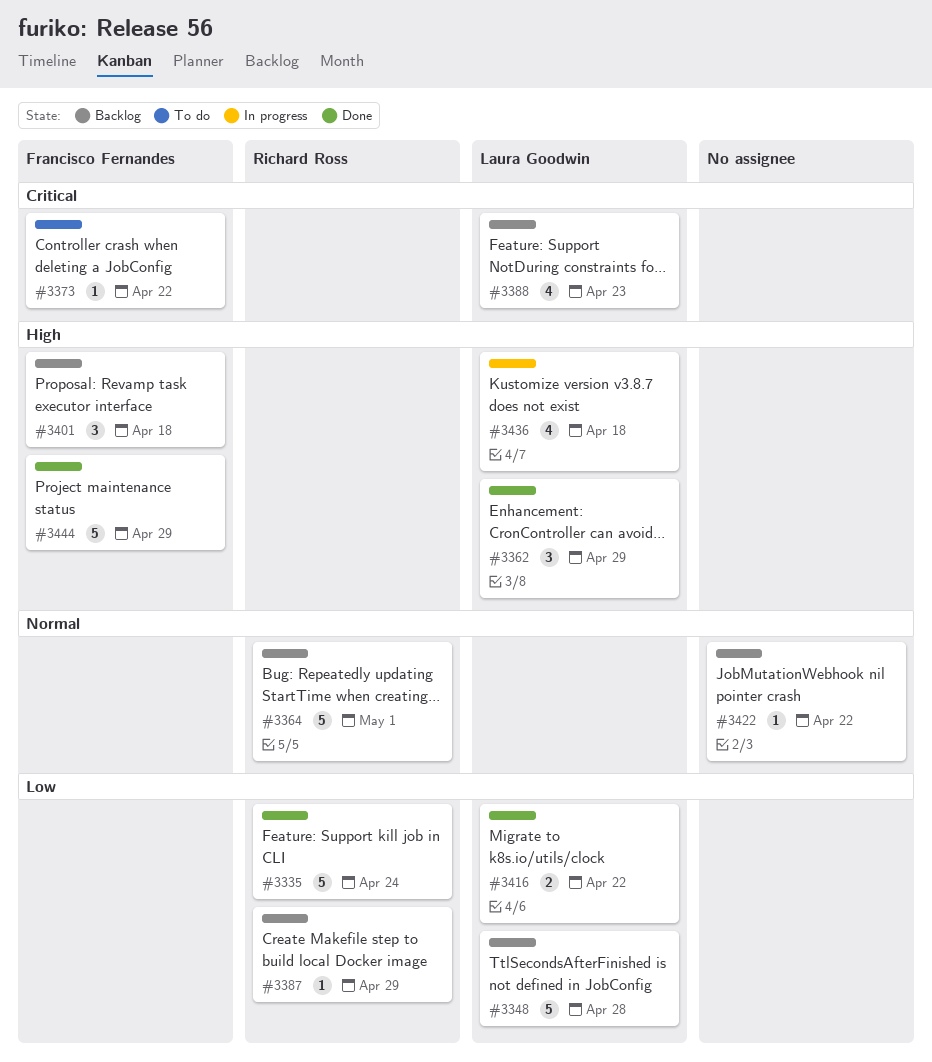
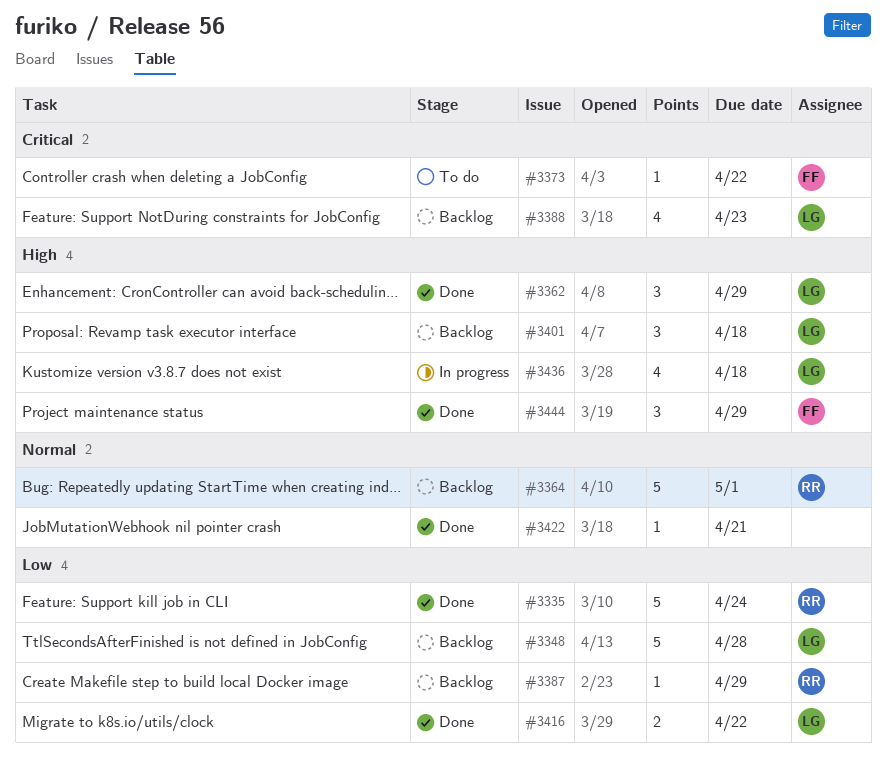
#3401, owner: Francisco Fernandes -> Laura Goodwin
#3422, status: Backlog -> Done
#3422, due: Apr 22 -> Apr 21
#3444, estimate: 5 -> 3

